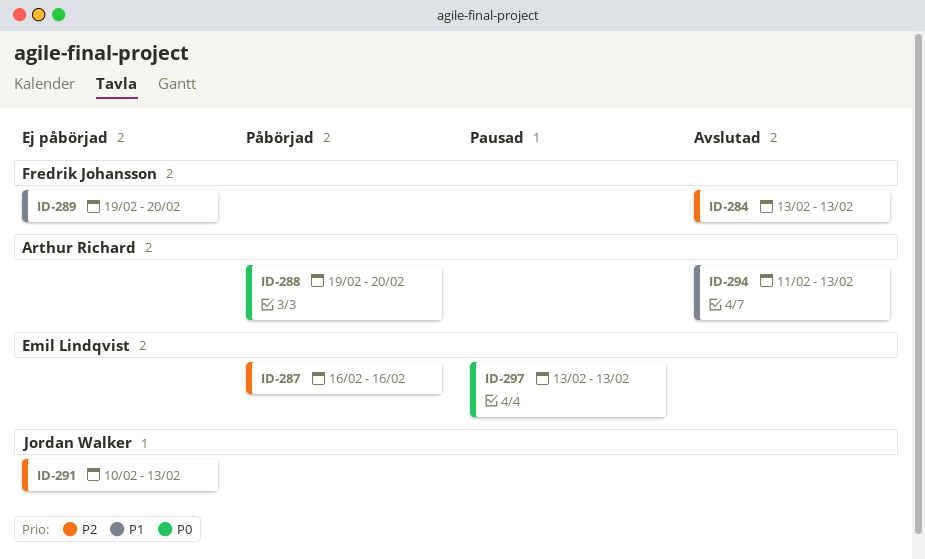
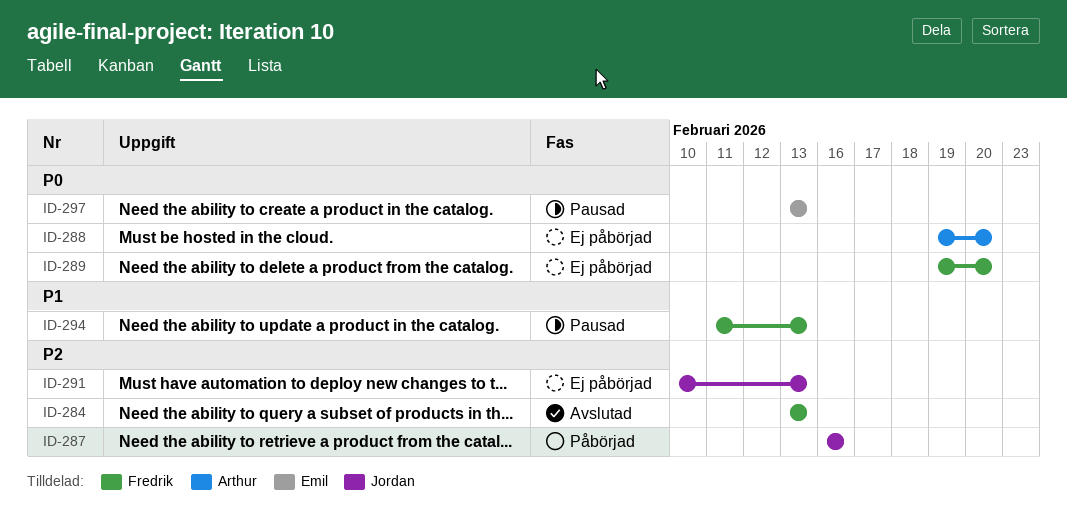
ID-287, owner: Emil Lindqvist -> Jordan Walker
ID-288, status: Påbörjad -> Ej påbörjad
ID-289, priority: P1 -> P0
ID-294, status: Avslutad -> Pausad
ID-294, owner: Arthur Richard -> Fredrik Johansson

